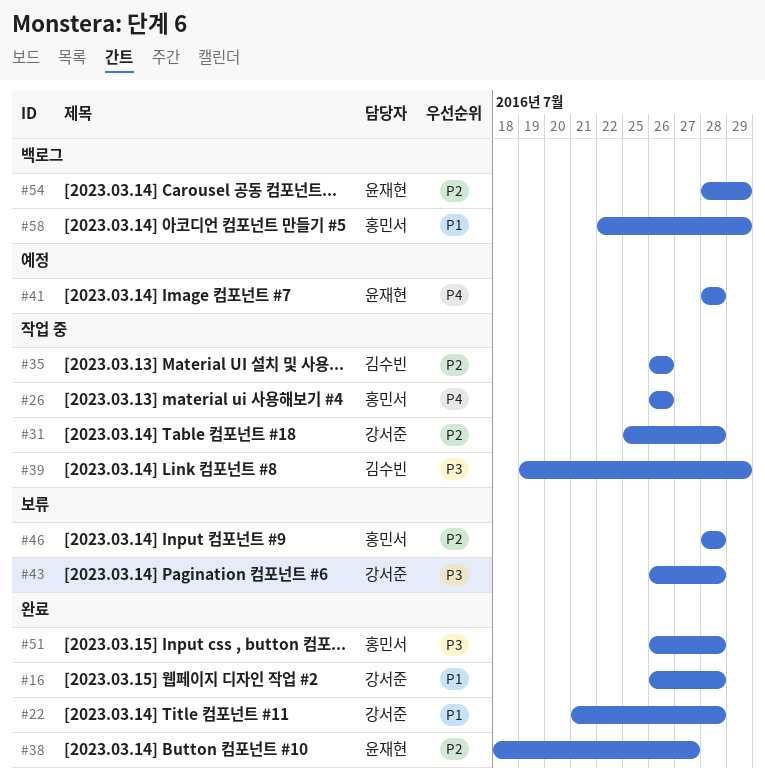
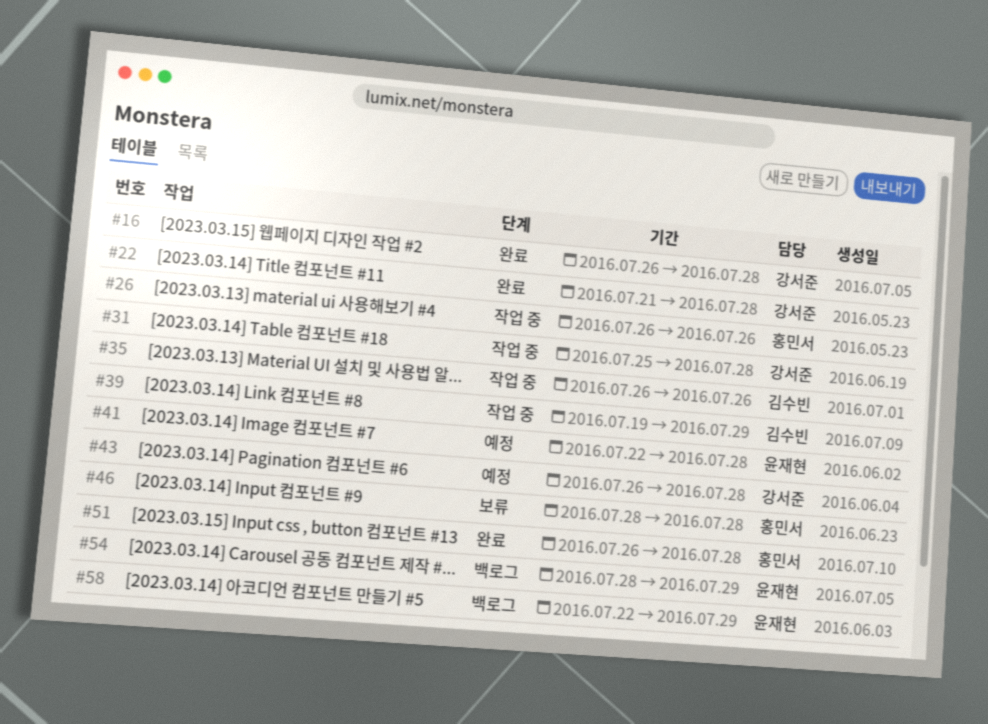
#38: present -> none
#41, start: Jul 28 -> Jul 22
#43, status: 보류 -> 예정
#58, owner: 홍민서 -> 윤재현

